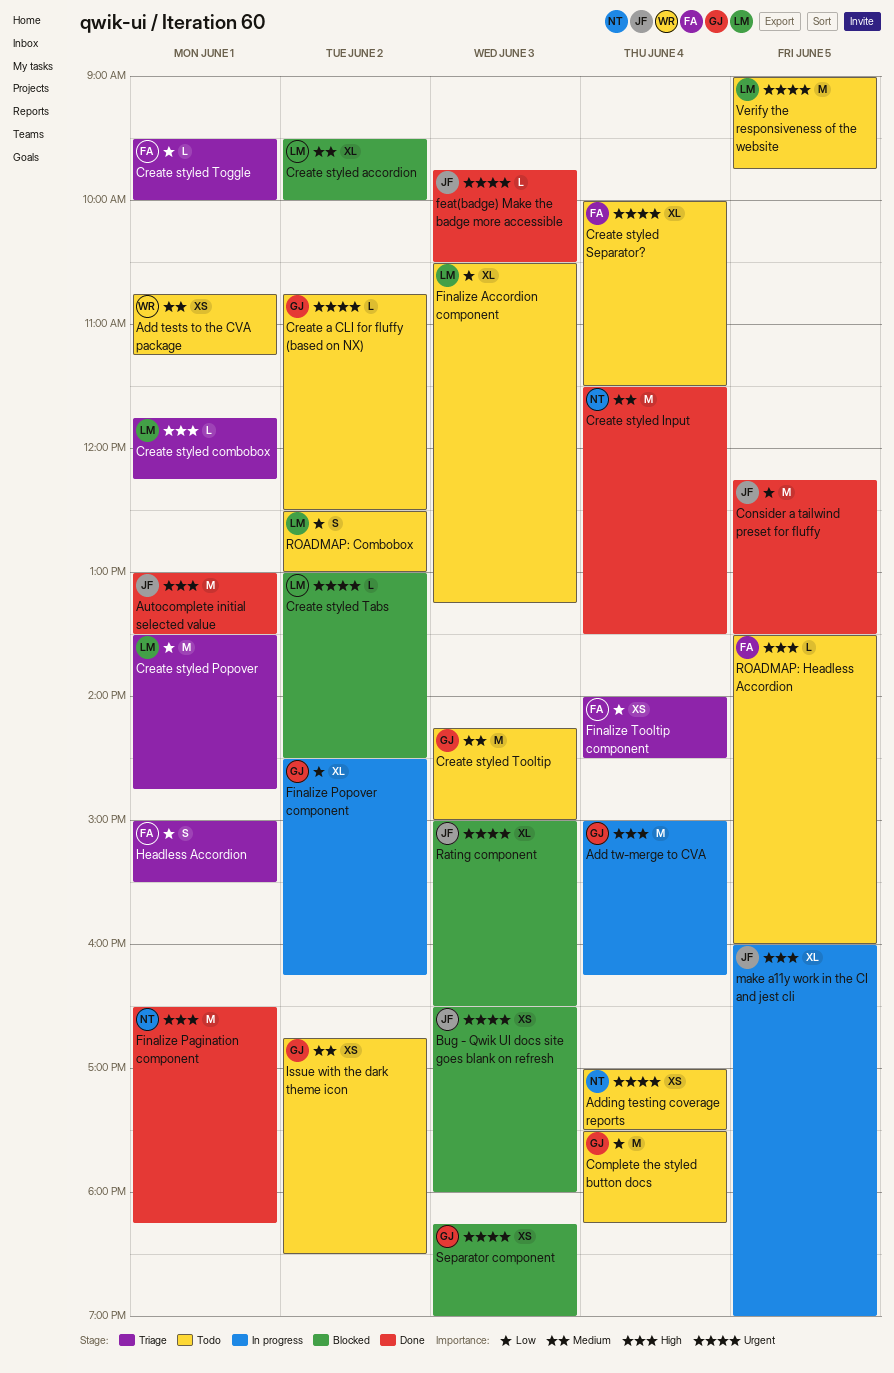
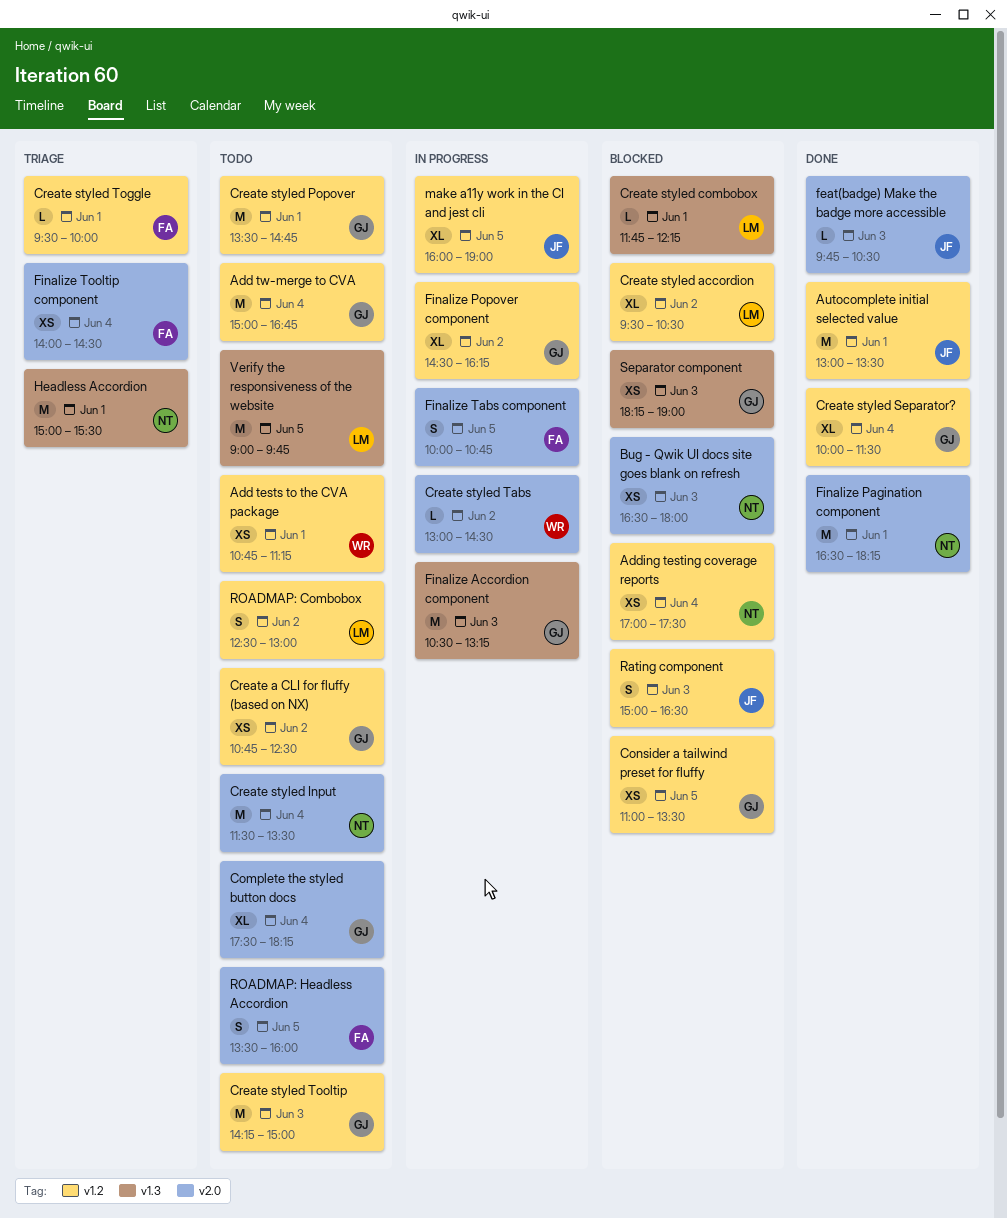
Add tw-merge to CVA, status: In progress -> Todo
Add tw-merge to CVA, ends: 16:15 -> 16:45
Adding testing coverage reports, status: Todo -> Blocked
Bug - Qwik UI docs site goes blank on refresh, owner: JF -> NT
Complete the styled button docs, estimate: M -> XL
Consider a tailwind preset for fluffy, status: Done -> Blocked
Consider a tailwind preset for fluffy, owner: JF -> GJ
Consider a tailwind preset for fluffy, estimate: M -> XS
Consider a tailwind preset for fluffy, begins: 12:15 -> 11:00
Create a CLI for fluffy (based on NX), estimate: L -> XS
Create styled accordion, ends: 10:00 -> 10:30
Create styled combobox, status: Triage -> Blocked
Create styled Input, status: Done -> Todo
Create styled Popover, status: Triage -> Todo
Create styled Popover, owner: LM -> GJ
Create styled Separator?, status: Todo -> Done
Create styled Separator?, owner: FA -> GJ
Create styled Tabs, status: Blocked -> In progress
Create styled Tabs, owner: LM -> WR
Finalize Accordion component, status: Todo -> In progress
Finalize Accordion component, owner: LM -> GJ
Finalize Accordion component, estimate: XL -> M
Finalize Tabs component: none -> present
Headless Accordion, owner: FA -> NT
Headless Accordion, estimate: S -> M
Issue with the dark theme icon: present -> none
Rating component, estimate: XL -> S
ROADMAP: Headless Accordion, estimate: L -> S

